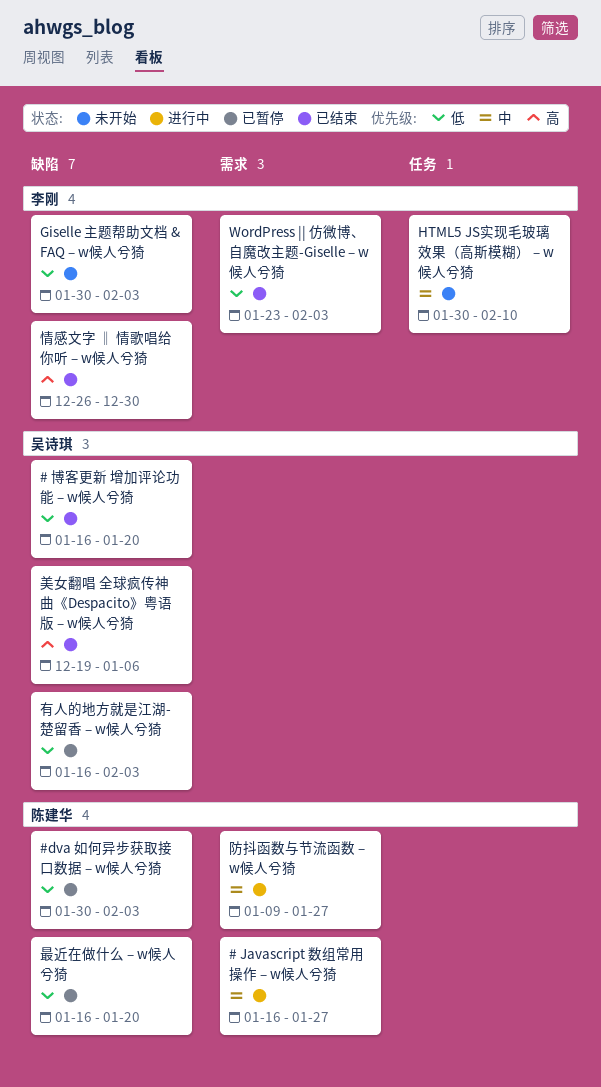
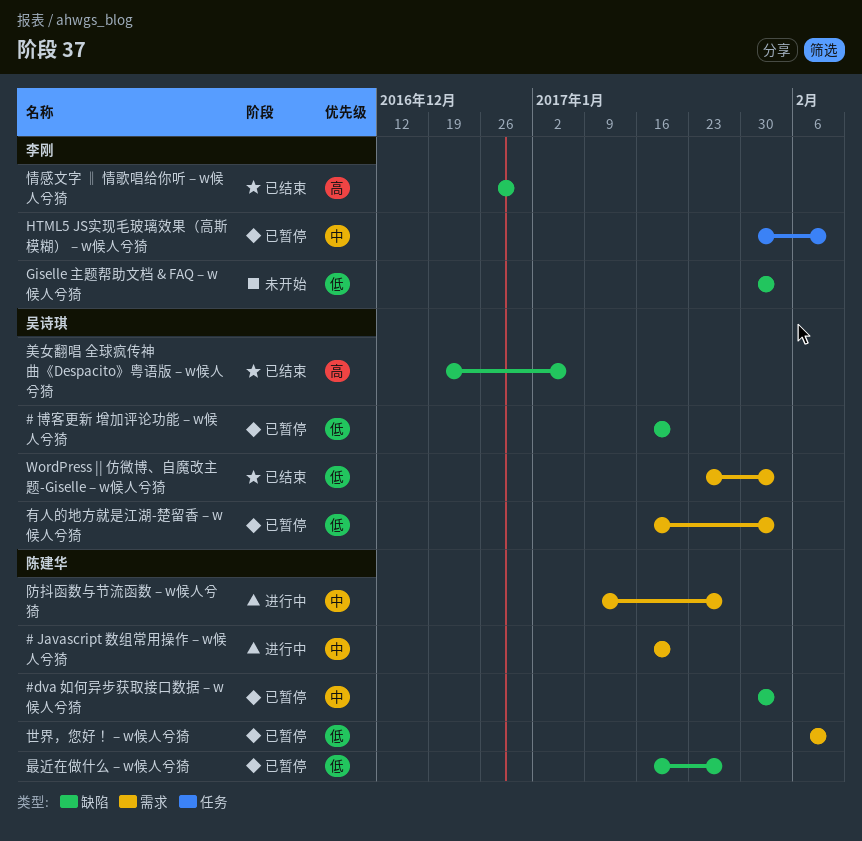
# Javascript 数组常用操作 – w候人兮猗, due: Jan 27 -> Jan 20
# 博客更新 增加评论功能 – w候人兮猗, status: 已结束 -> 已暂停
#dva 如何异步获取接口数据 – w候人兮猗, priority: 低 -> 中
HTML5 JS实现毛玻璃效果（高斯模糊） – w候人兮猗, status: 未开始 -> 已暂停
WordPress || 仿微博、自魔改主题-Giselle – w候人兮猗, owner: 李刚 -> 吴诗琪
世界，您好！ – w候人兮猗: none -> present
最近在做什么 – w候人兮猗, due: Jan 20 -> Jan 27
有人的地方就是江湖-楚留香 – w候人兮猗, label: 缺陷 -> 需求

